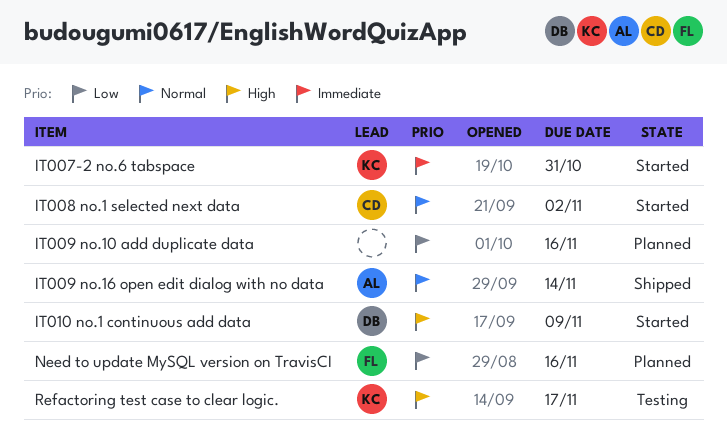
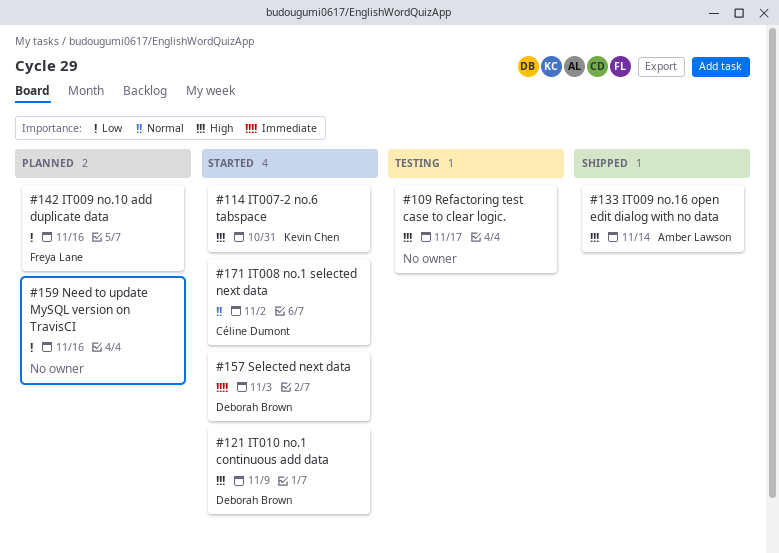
IT007-2 no.6 tabspace, priority: Immediate -> High
IT009 no.10 add duplicate data, owner: none -> Freya Lane
IT009 no.16 open edit dialog with no data, priority: Normal -> High
Need to update MySQL version on TravisCI, owner: Freya Lane -> none
Refactoring test case to clear logic., owner: Kevin Chen -> none
Selected next data: none -> present

